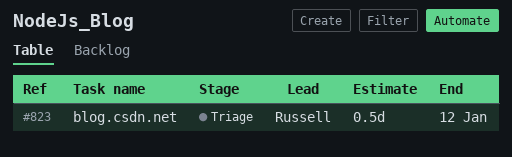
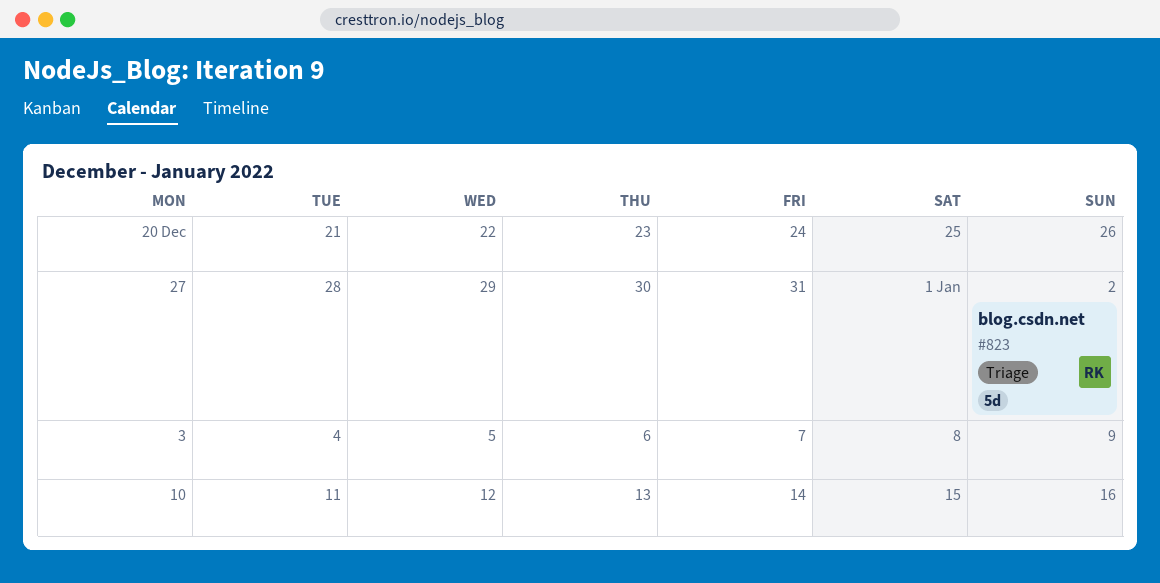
#823, estimate: 0.5d -> 5d
#823, due: Jan 12 -> Jan 2

